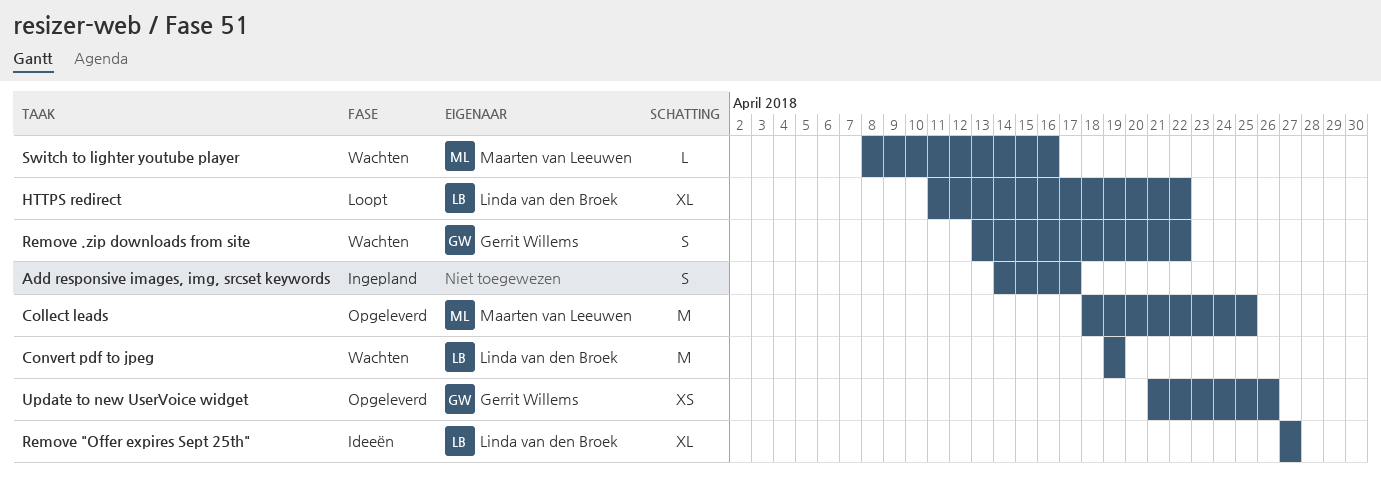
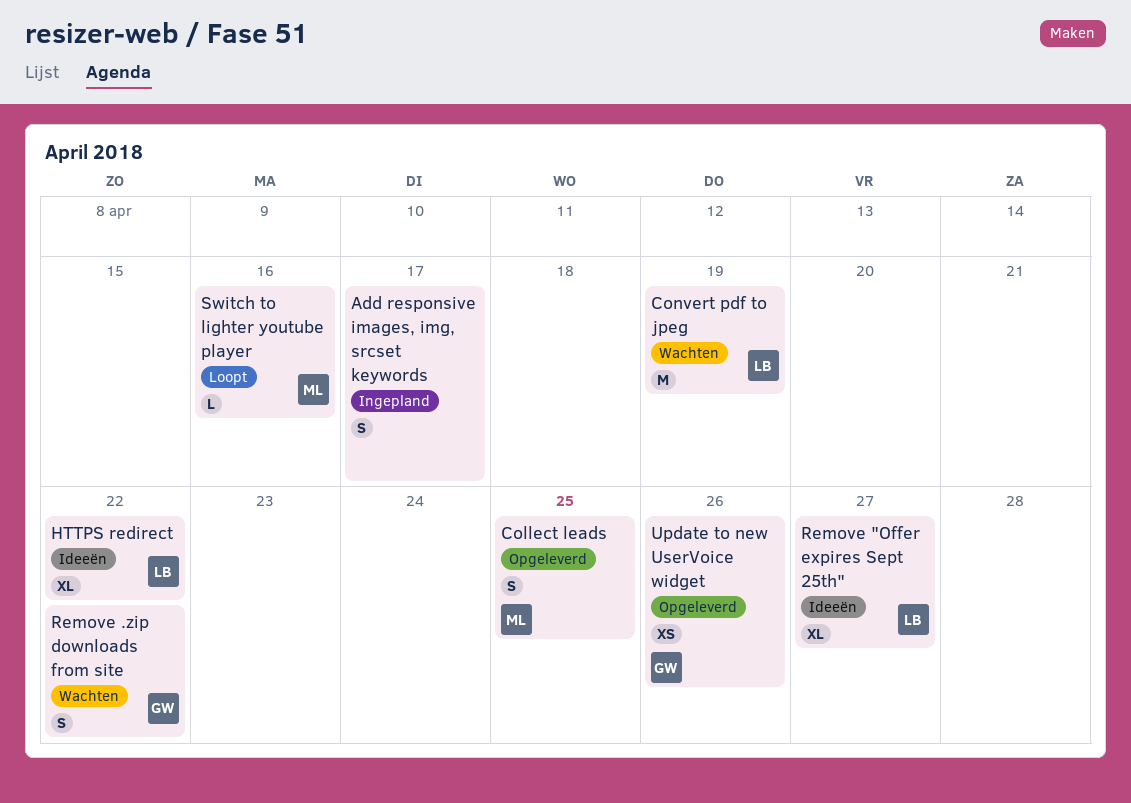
Collect leads, estimate: M -> S
HTTPS redirect, status: Loopt -> Ideeën
Switch to lighter youtube player, status: Wachten -> Loopt

